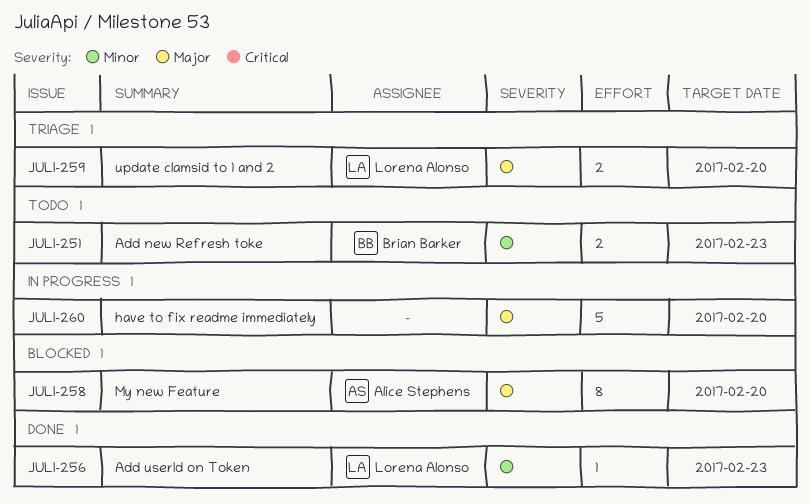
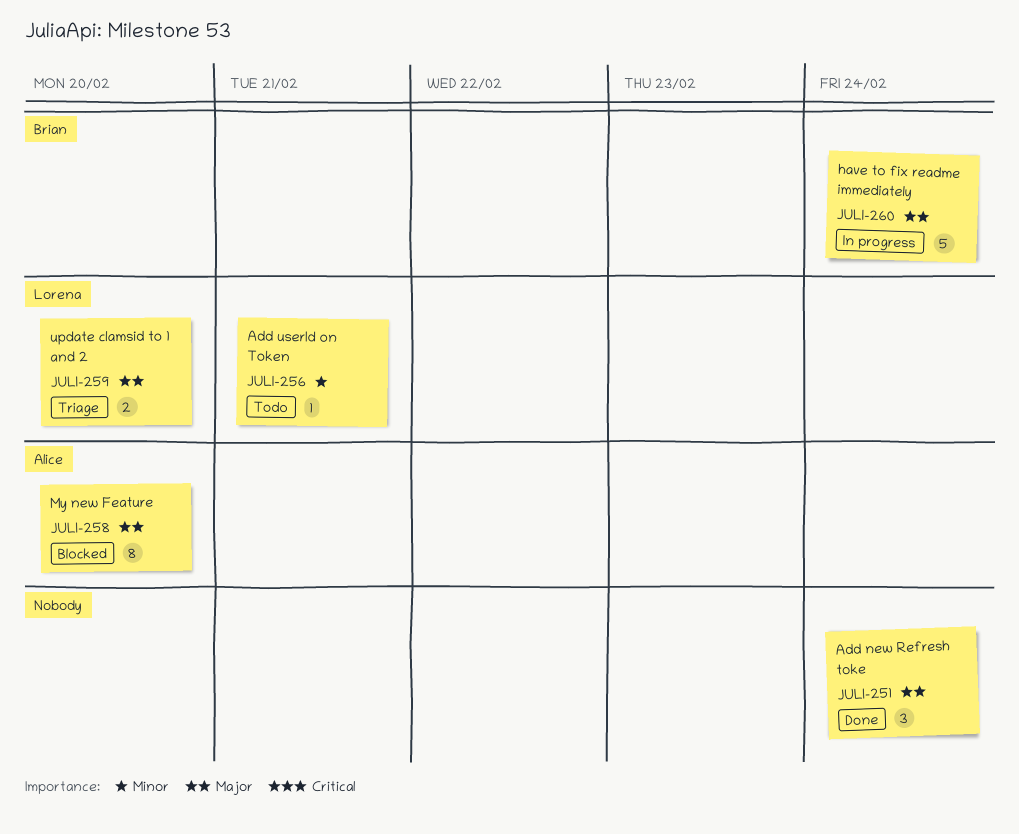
JULI-251, status: Todo -> Done
JULI-251, owner: Brian Barker -> none
JULI-251, priority: Minor -> Major
JULI-251, estimate: 2 -> 3
JULI-251, due: Feb 23 -> Feb 24
JULI-256, status: Done -> Todo
JULI-256, due: Feb 23 -> Feb 21
JULI-260, owner: none -> Brian Barker
JULI-260, due: Feb 20 -> Feb 24

